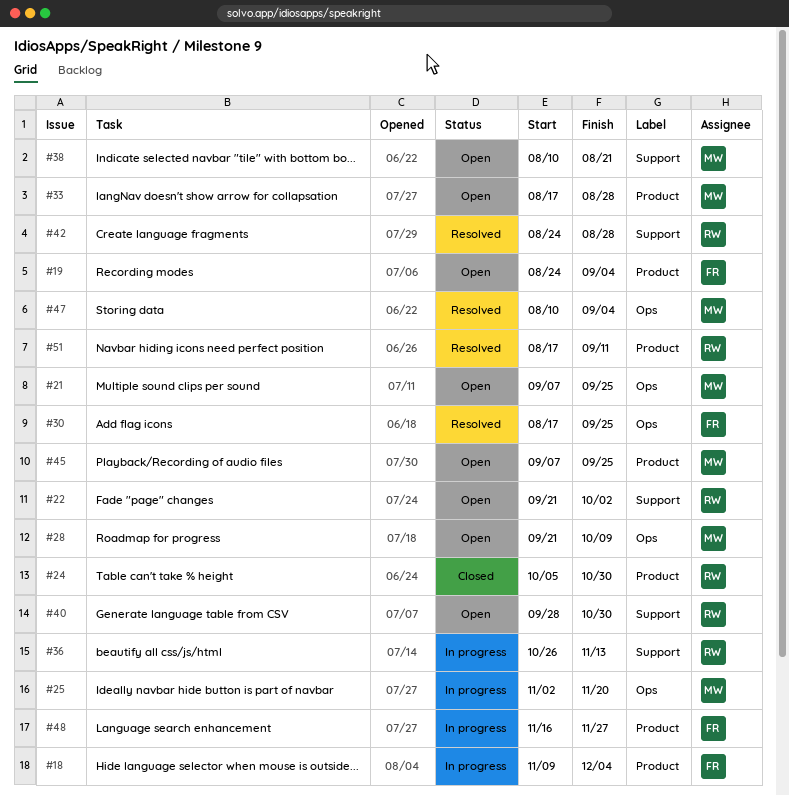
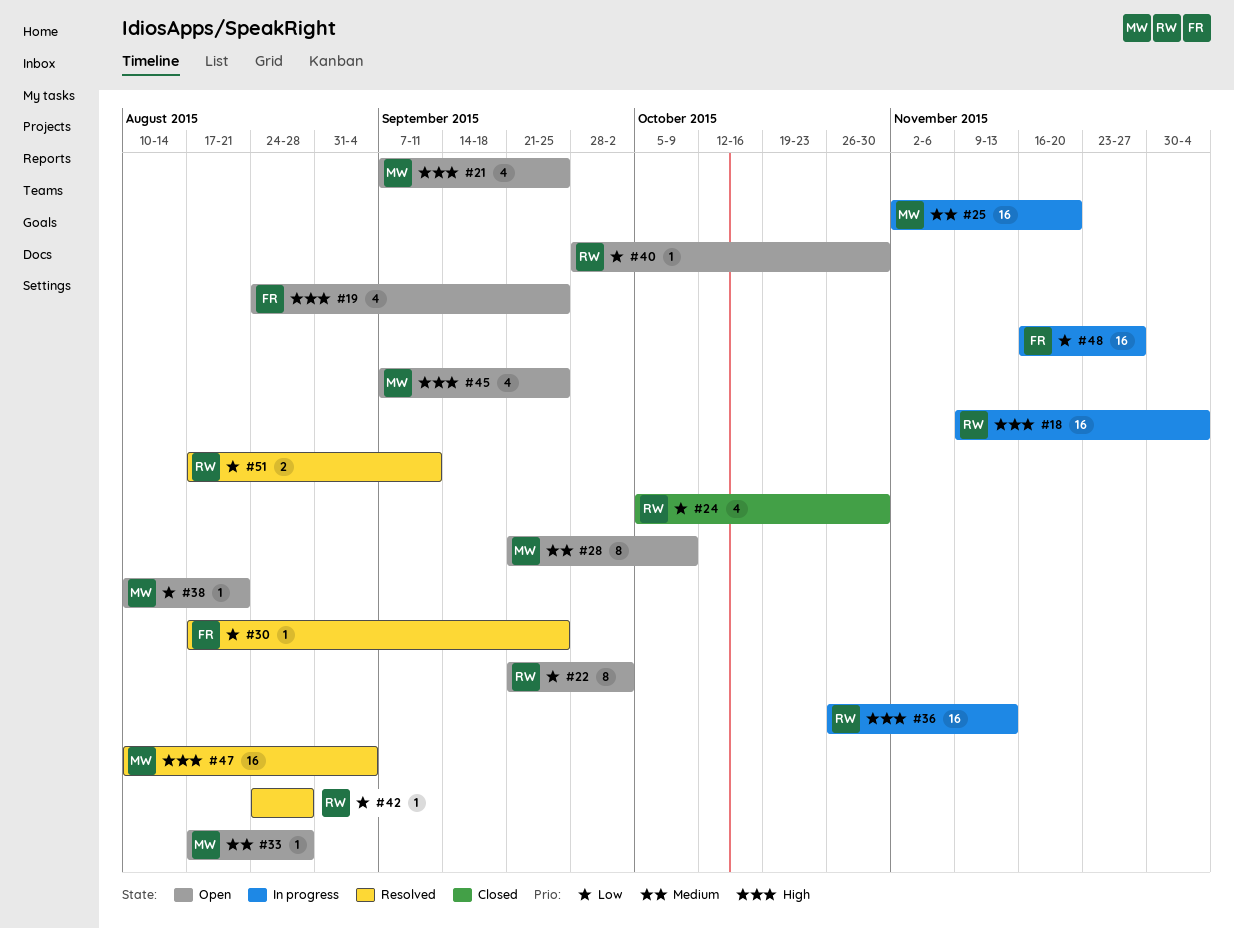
#18, owner: FR -> RW
#19, due: Sep 4 -> Sep 25

